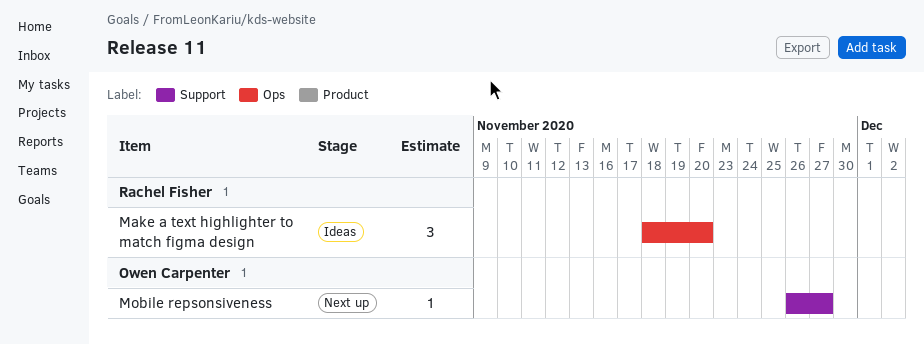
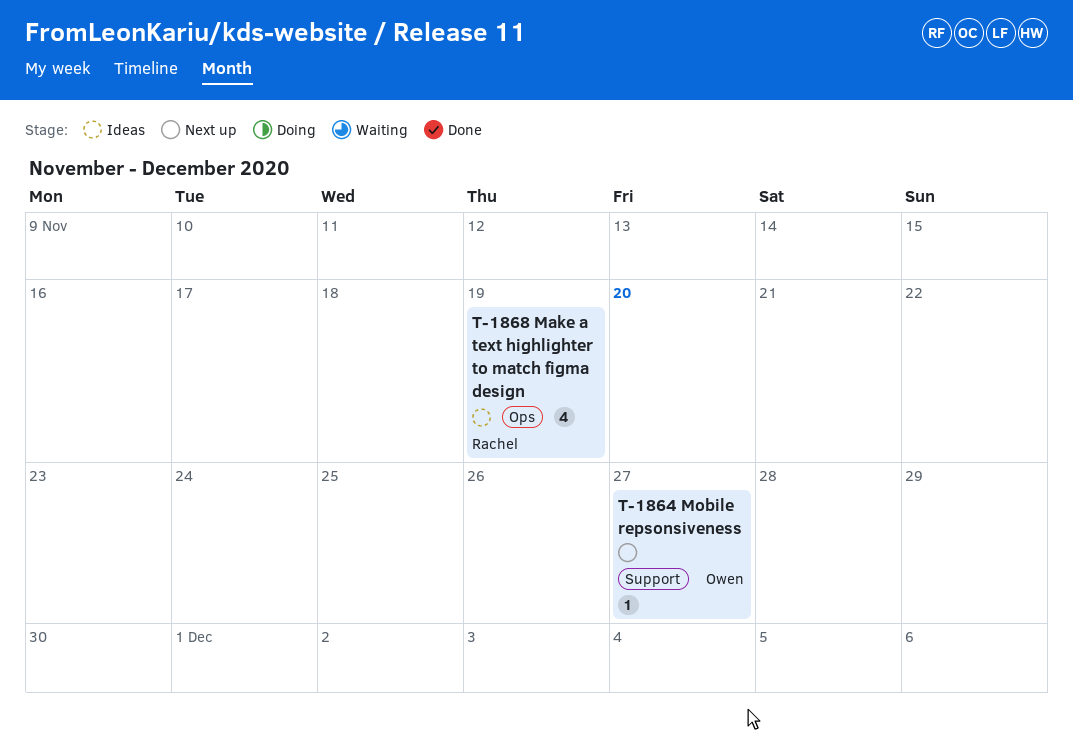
Make a text highlighter to match figma design, estimate: 3 -> 4
Make a text highlighter to match figma design, due: Nov 20 -> Nov 19

